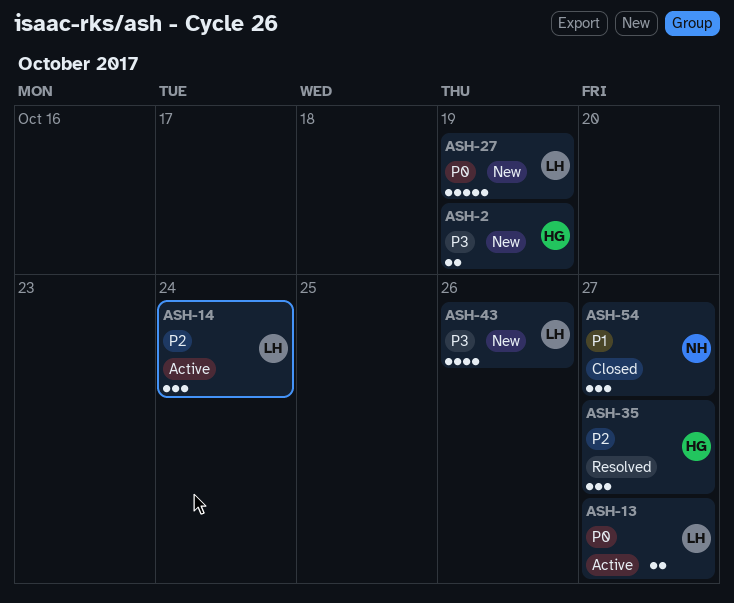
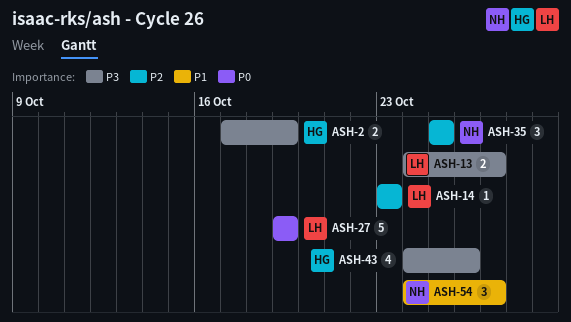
ASH-13, priority: P0 -> P3
ASH-14, estimate: 3 -> 1
ASH-14, due: Oct 24 -> Oct 23
ASH-35, owner: HG -> NH
ASH-35, due: Oct 27 -> Oct 25
ASH-43, owner: LH -> HG

